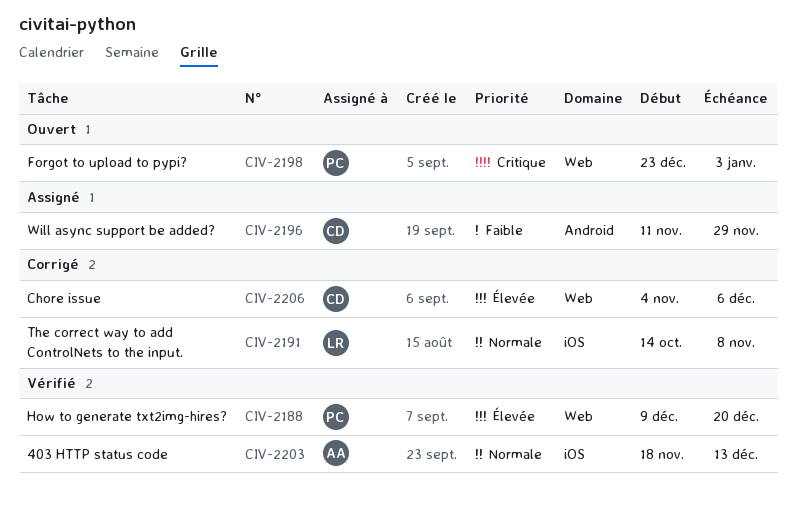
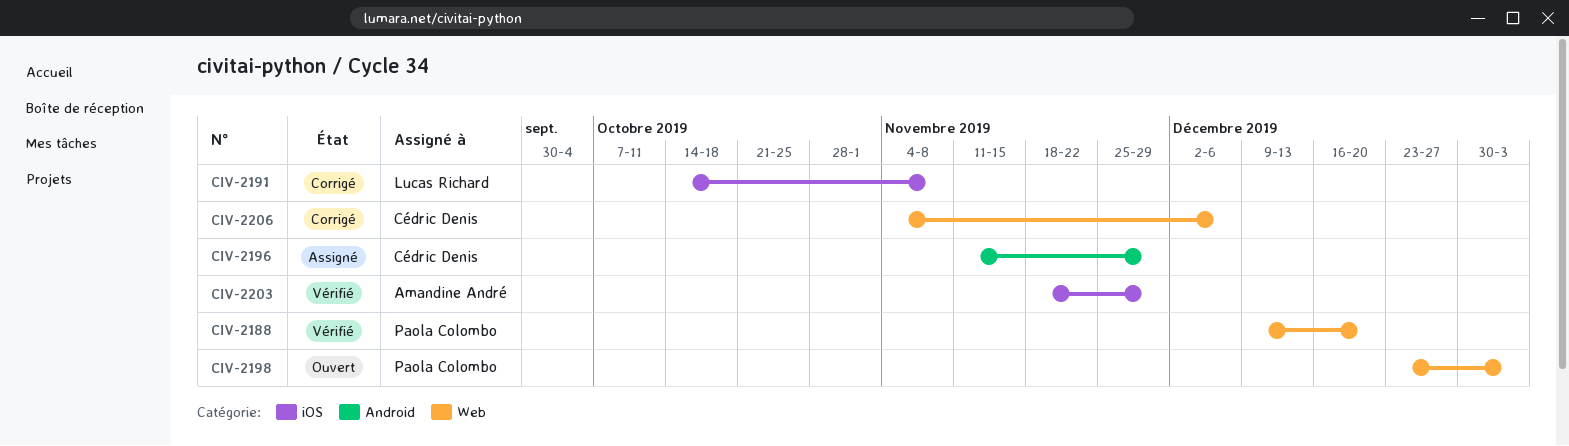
CIV-2203, due: Dec 13 -> Nov 29

